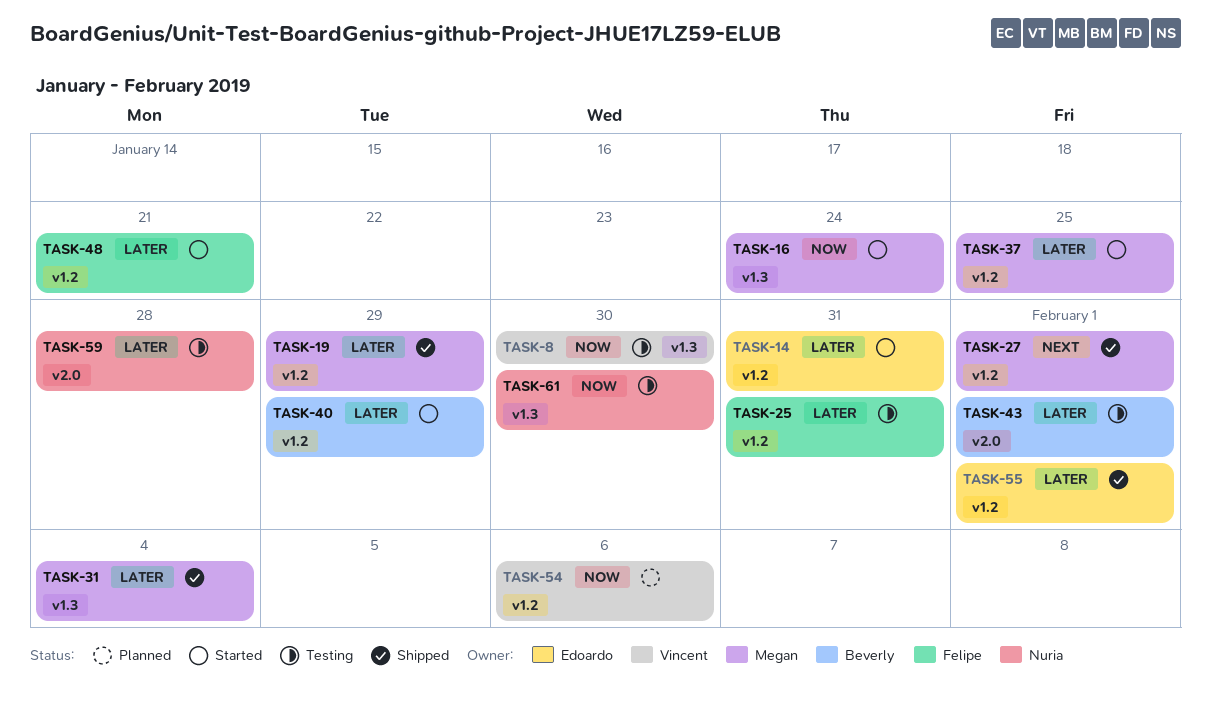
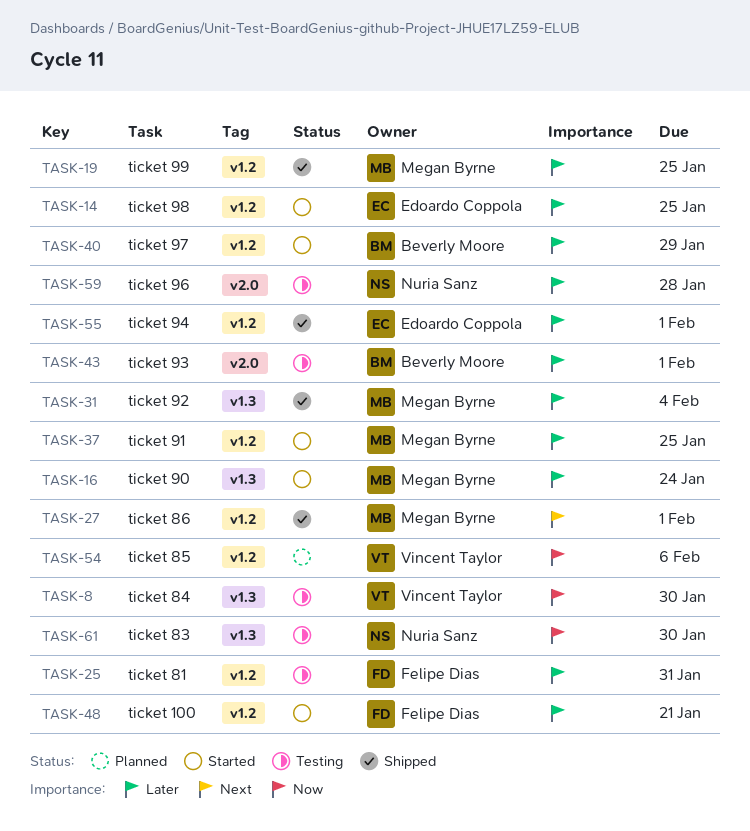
TASK-14, due: Jan 31 -> Jan 25
TASK-16, priority: Now -> Later
TASK-19, due: Jan 29 -> Jan 25

